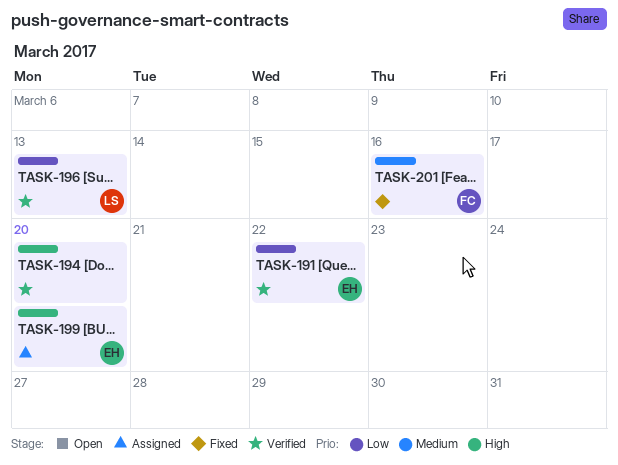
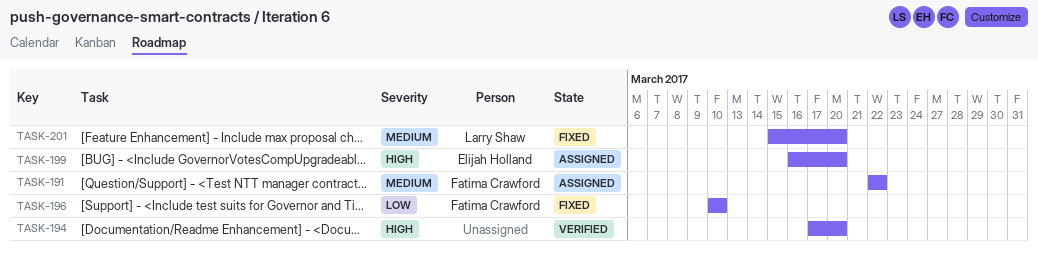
TASK-191, status: Verified -> Assigned
TASK-191, owner: Elijah Holland -> Fatima Crawford
TASK-191, priority: Low -> Medium
TASK-196, status: Verified -> Fixed
TASK-196, owner: Larry Shaw -> Fatima Crawford
TASK-196, due: Mar 13 -> Mar 10
TASK-201, owner: Fatima Crawford -> Larry Shaw
TASK-201, due: Mar 16 -> Mar 20

